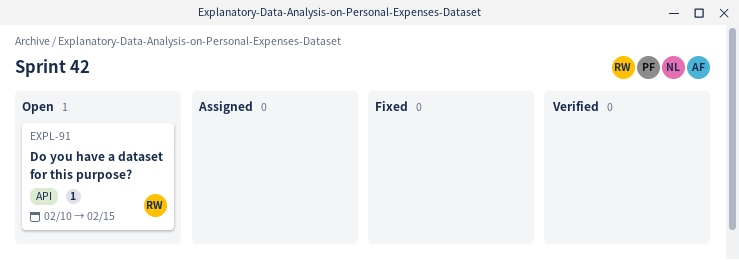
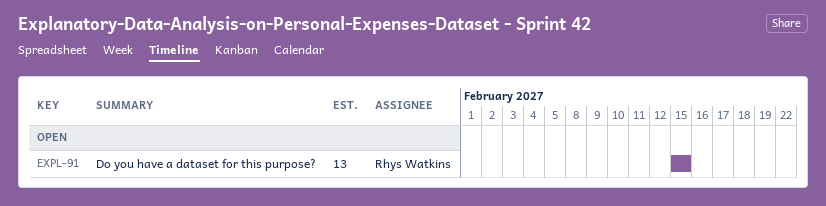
EXPL-91, estimate: 1 -> 13
EXPL-91, start: Feb 10 -> Feb 15

